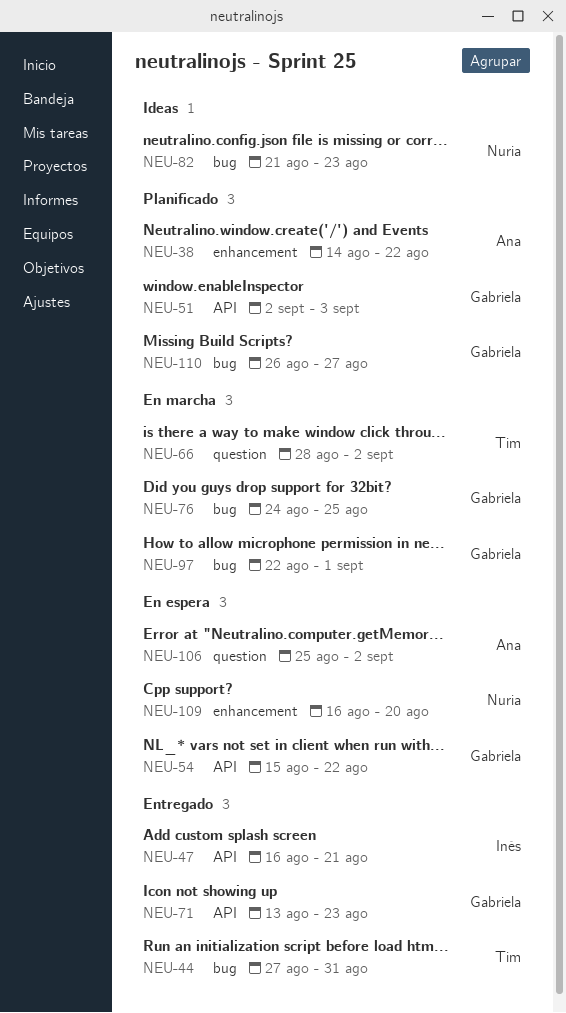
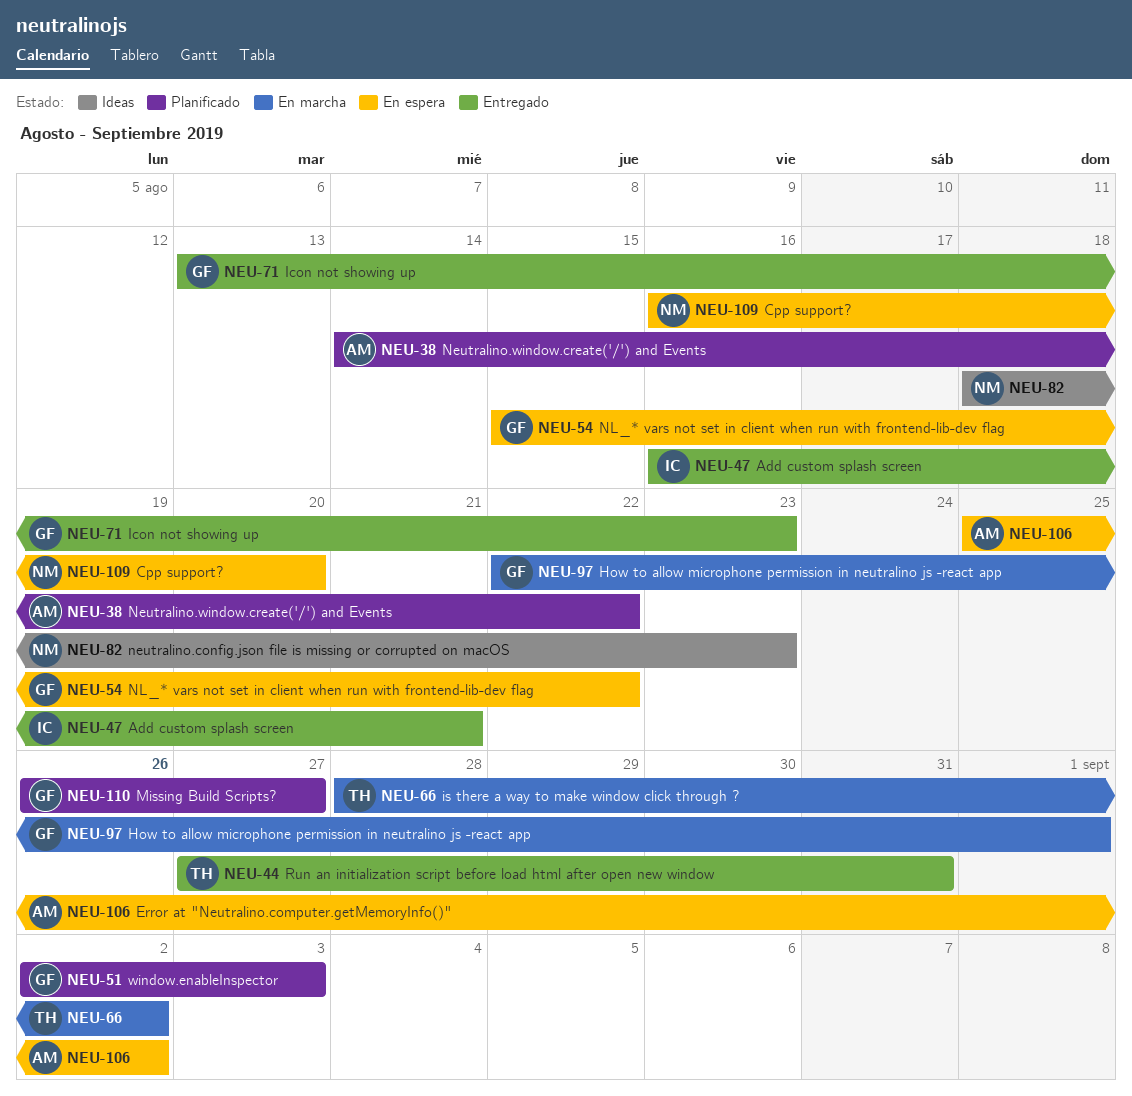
NEU-76: present -> none
NEU-82, start: Aug 21 -> Aug 18

